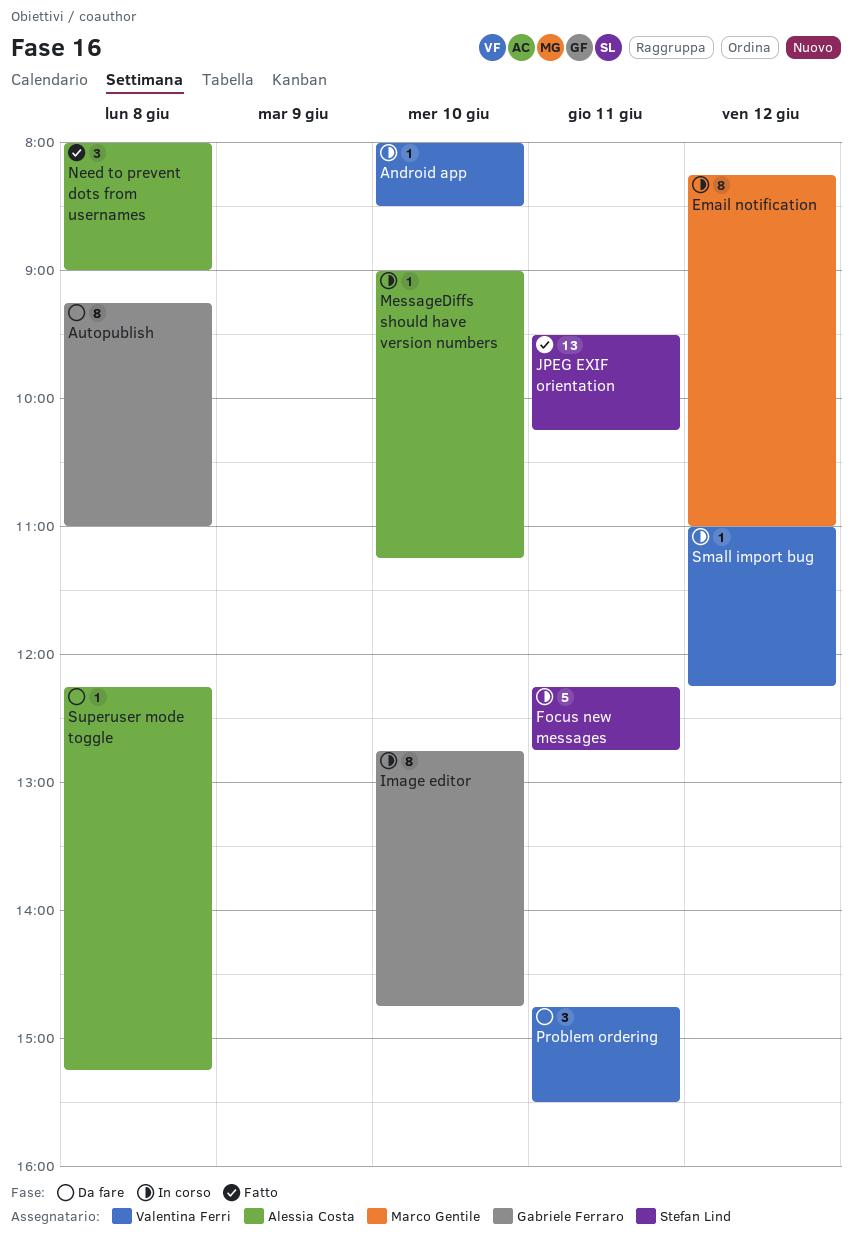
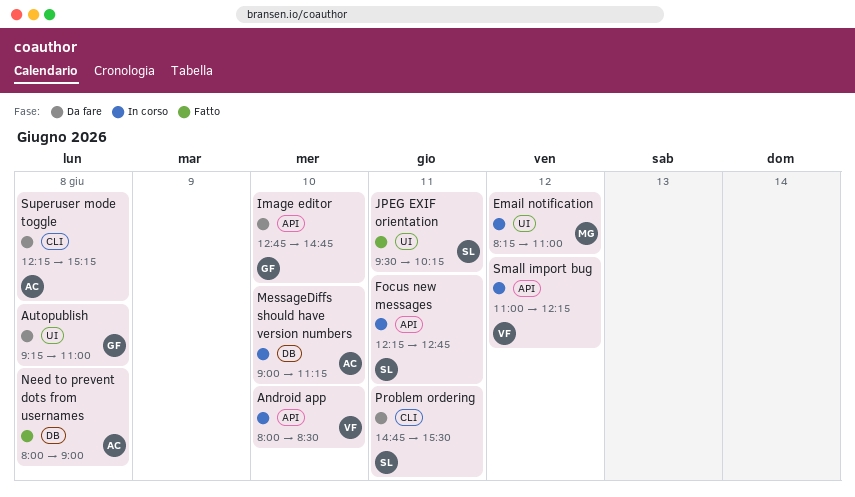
Image editor, status: In corso -> Da fare
Problem ordering, owner: Valentina Ferri -> Stefan Lind

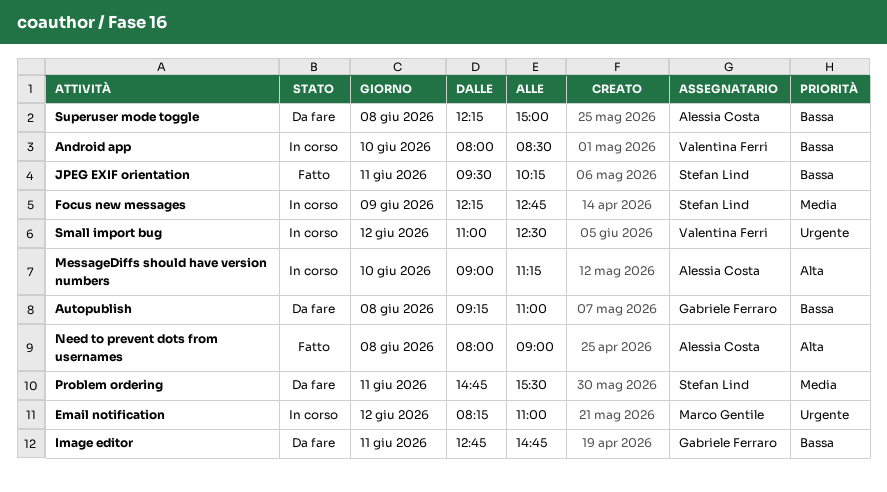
Focus new messages, day: Jun 11 -> Jun 9
Image editor, day: Jun 10 -> Jun 11
Small import bug, ends: 12:15 -> 12:30
Superuser mode toggle, ends: 15:15 -> 15:00

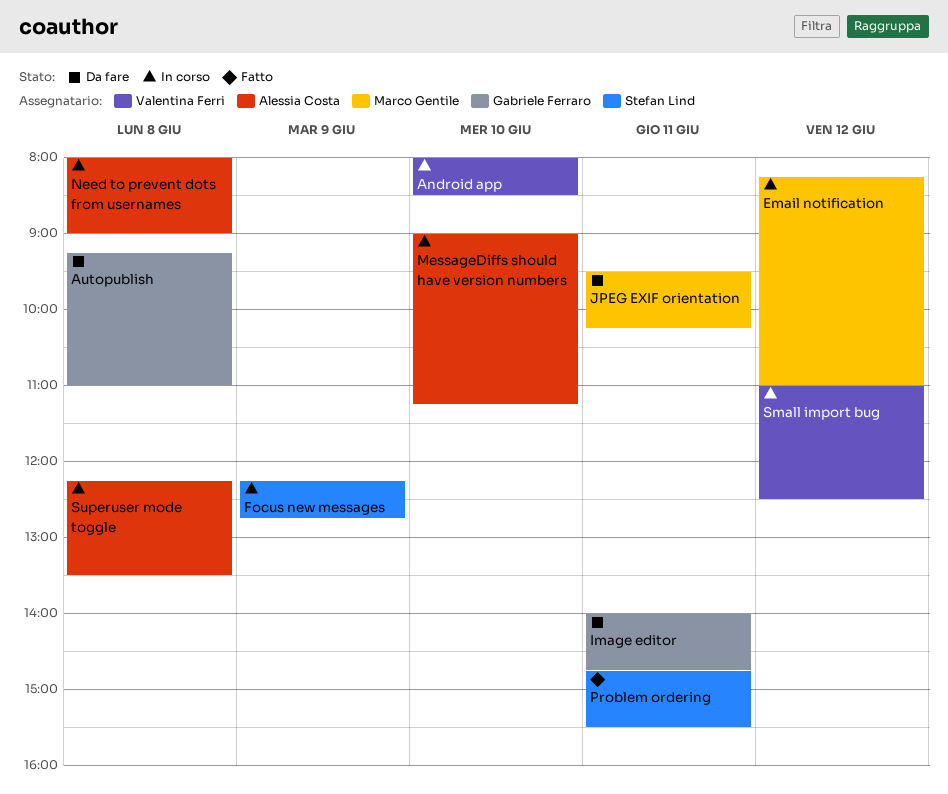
Image editor, begins: 12:45 -> 14:00
JPEG EXIF orientation, status: Fatto -> Da fare
JPEG EXIF orientation, owner: Stefan Lind -> Marco Gentile
Need to prevent dots from usernames, status: Fatto -> In corso
Problem ordering, status: Da fare -> Fatto
Superuser mode toggle, status: Da fare -> In corso
Superuser mode toggle, ends: 15:00 -> 13:30

